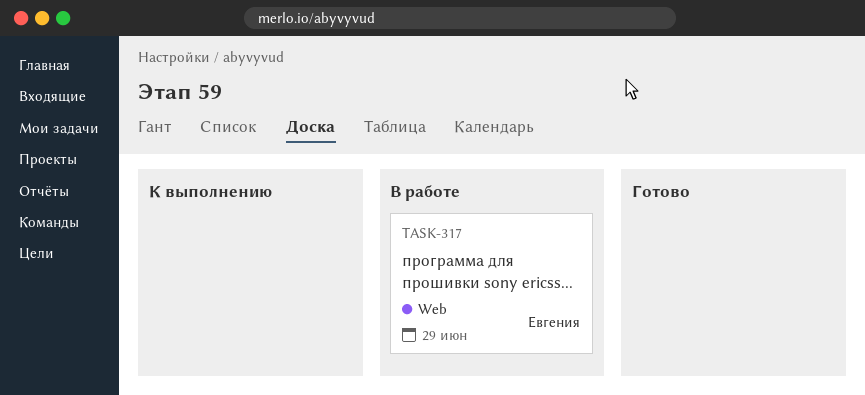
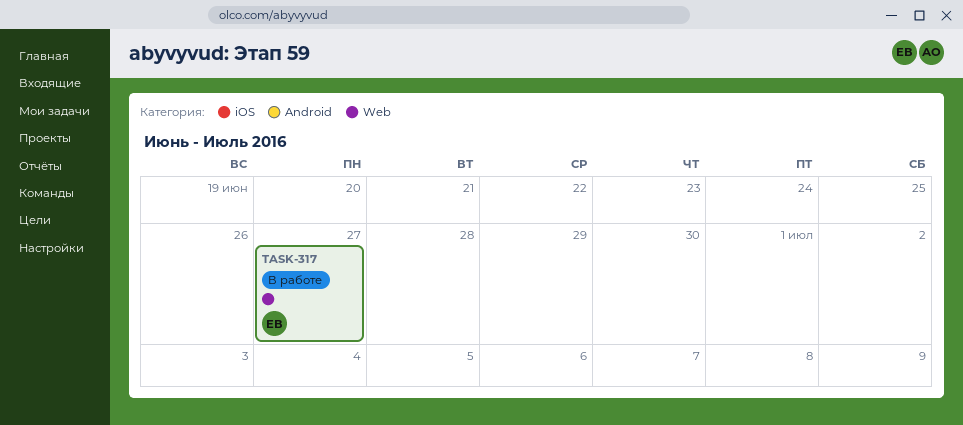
TASK-317, due: Jun 29 -> Jun 27

